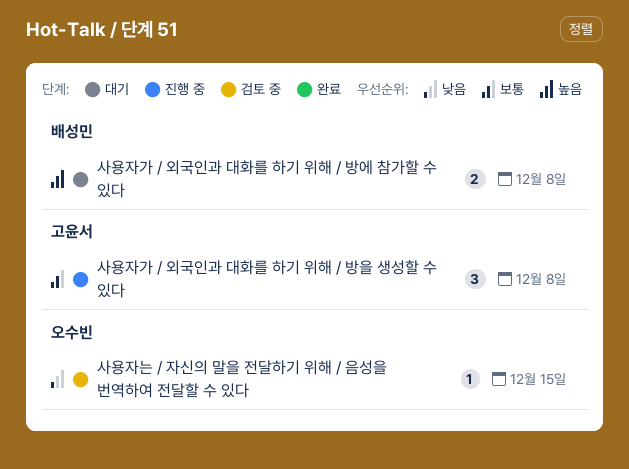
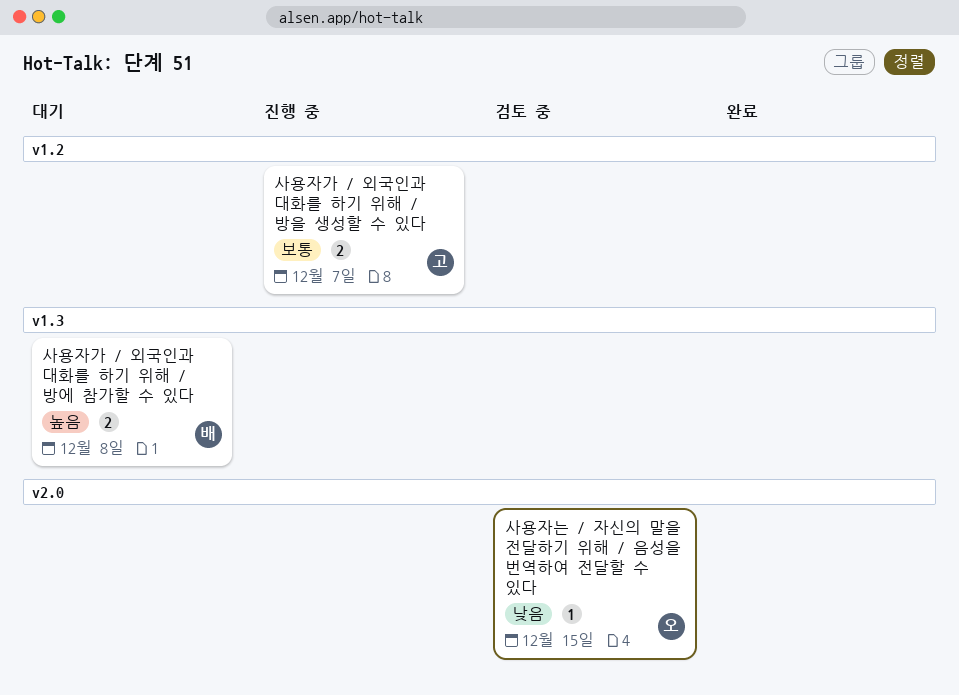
사용자가 / 외국인과 대화를 하기 위해 / 방을 생성할 수 있다, estimate: 3 -> 2
사용자가 / 외국인과 대화를 하기 위해 / 방을 생성할 수 있다, due: Dec 8 -> Dec 7

